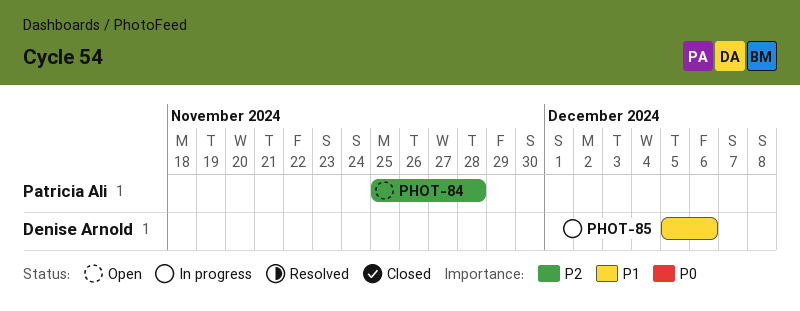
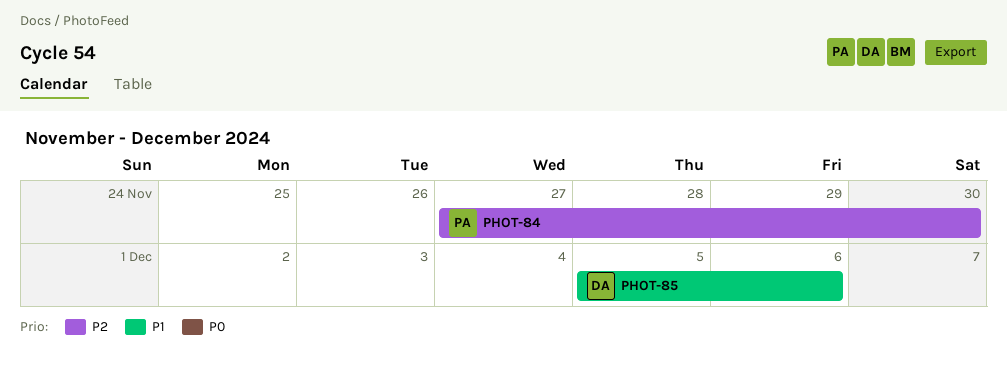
PHOT-84, start: Nov 25 -> Nov 27
PHOT-84, due: Nov 28 -> Nov 30

